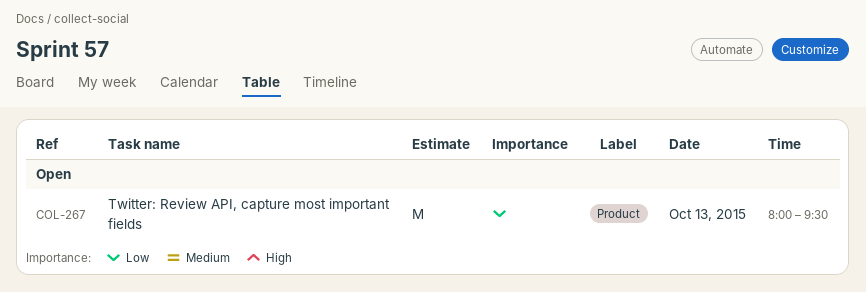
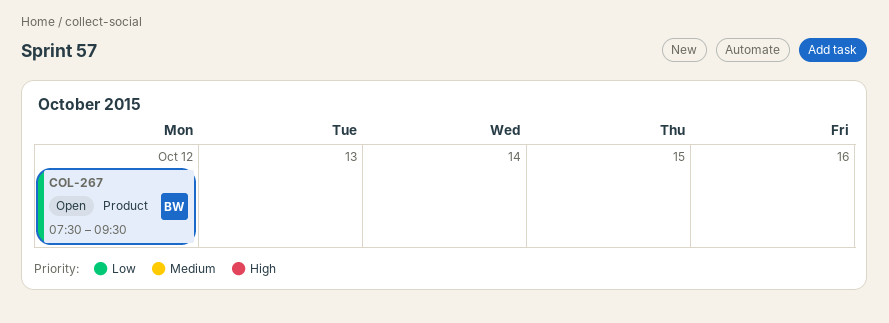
COL-267, day: Oct 13 -> Oct 12
COL-267, begins: 08:00 -> 07:30

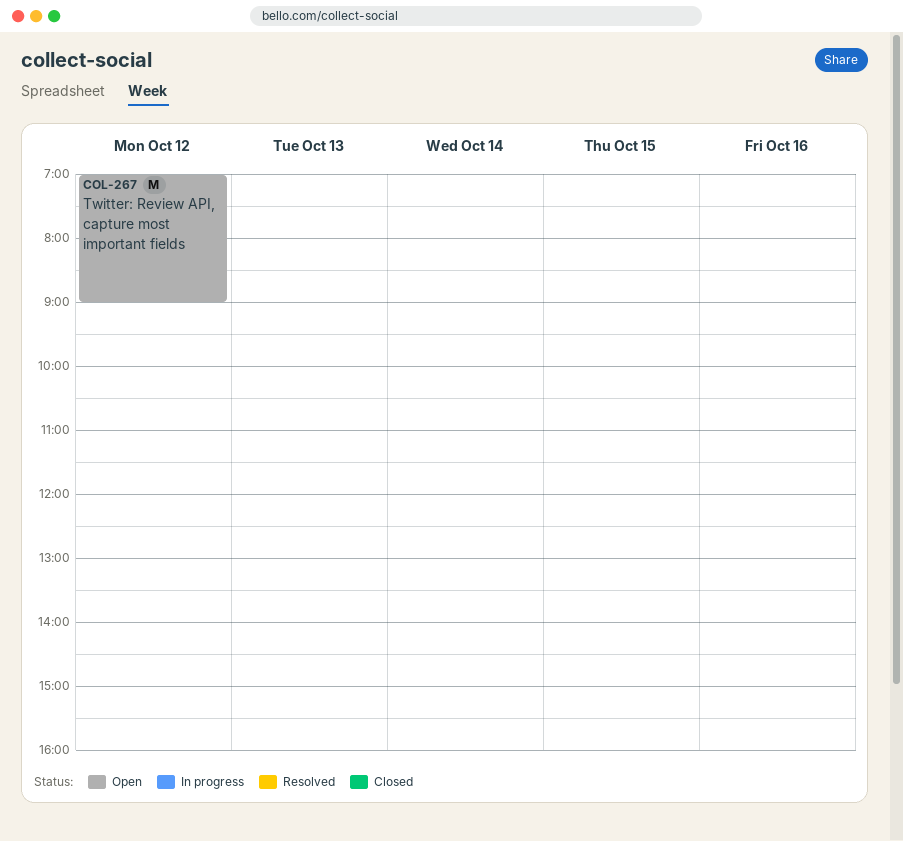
COL-267, begins: 07:30 -> 07:00
COL-267, ends: 09:30 -> 09:00

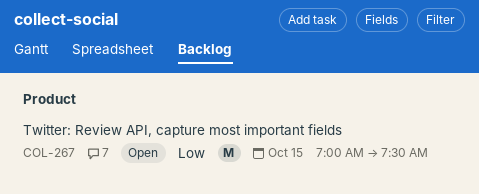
COL-267, day: Oct 12 -> Oct 15
COL-267, ends: 09:00 -> 07:30

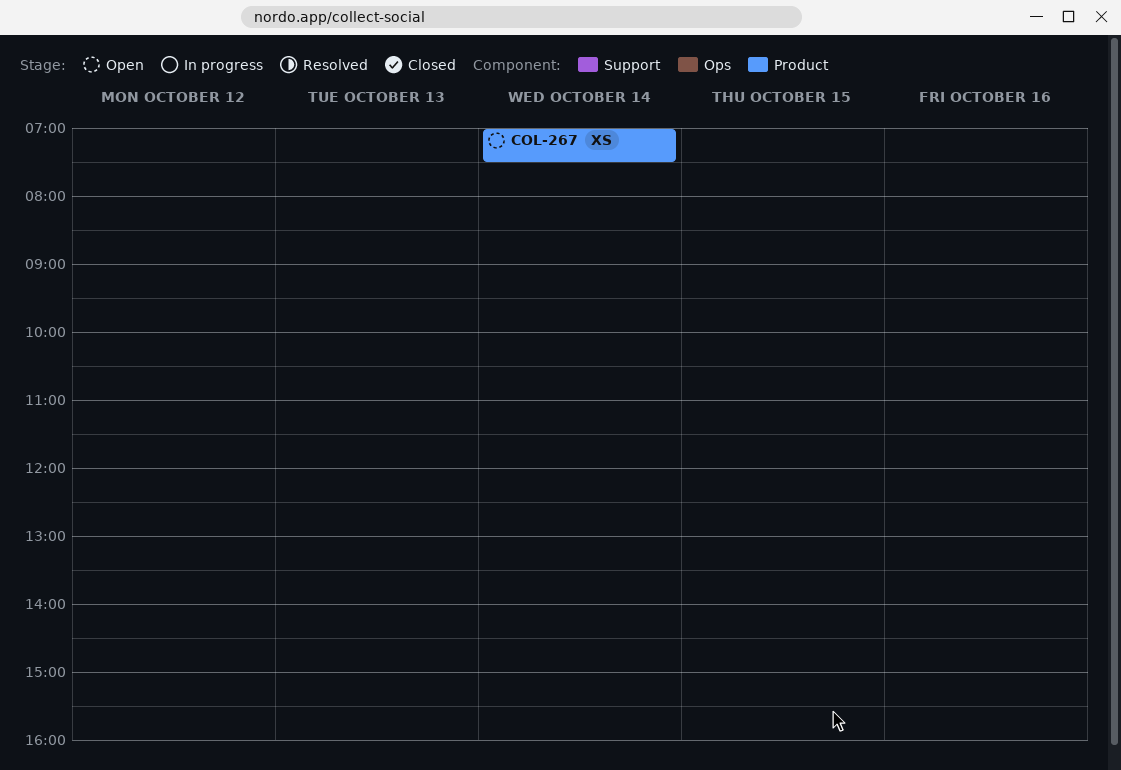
COL-267, estimate: M -> XS
COL-267, day: Oct 15 -> Oct 14

